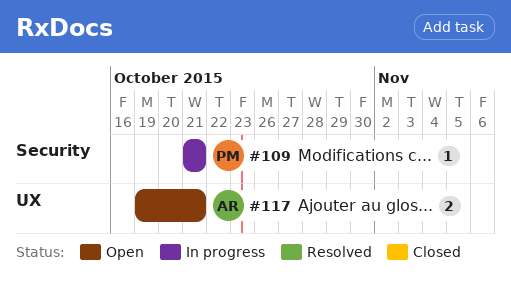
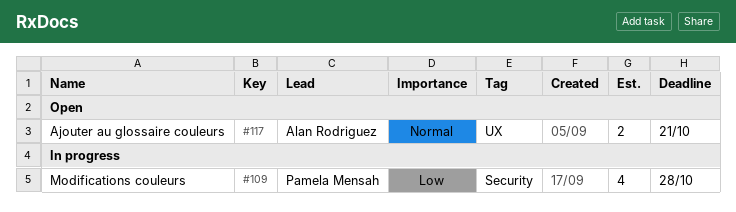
#109, estimate: 1 -> 4
#109, due: Oct 21 -> Oct 28

